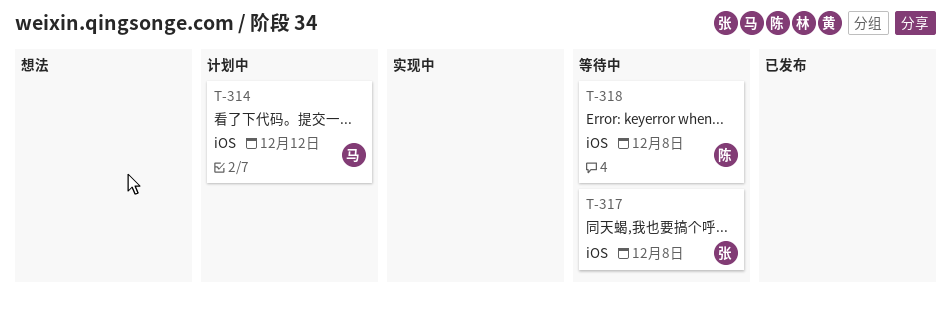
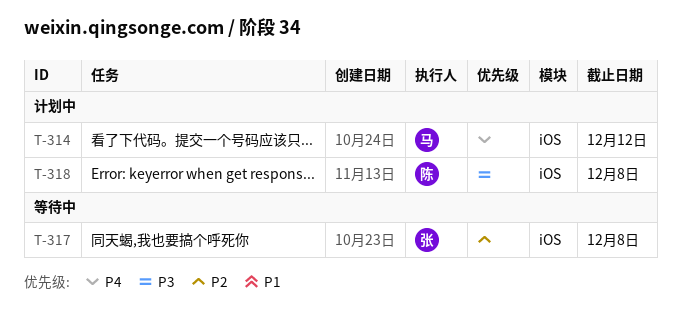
T-318, status: 等待中 -> 计划中

